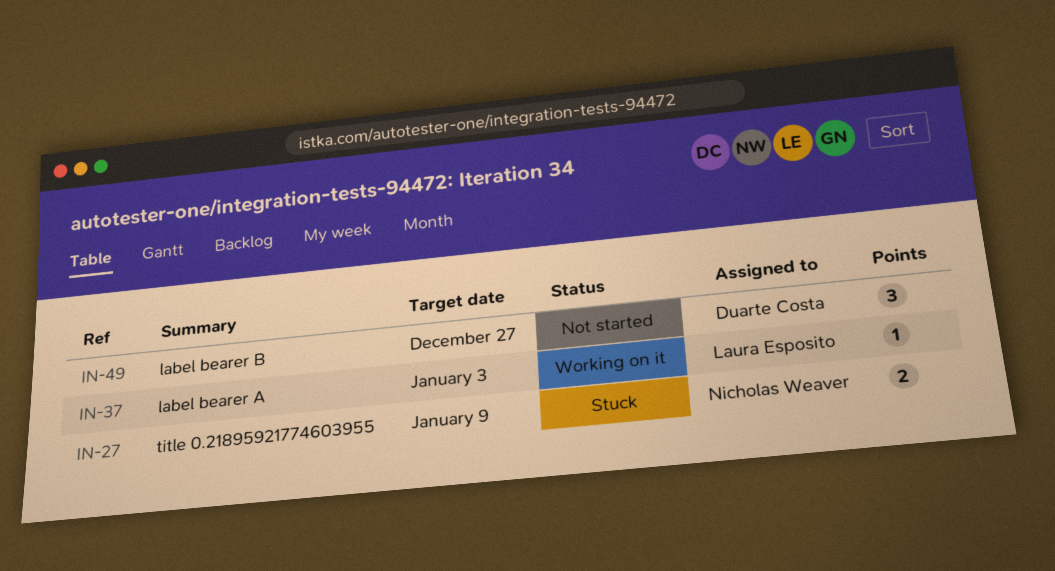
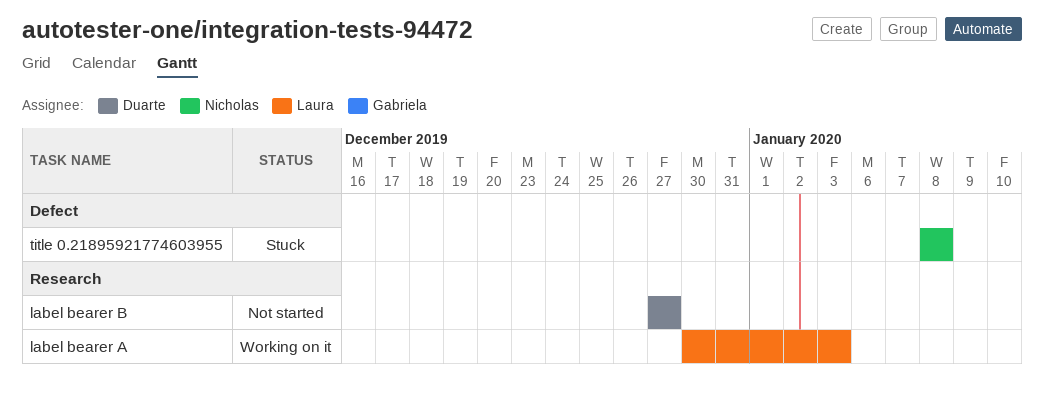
title 0.21895921774603955, due: Jan 9 -> Jan 8

